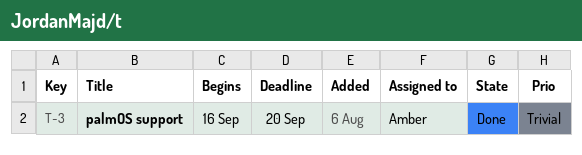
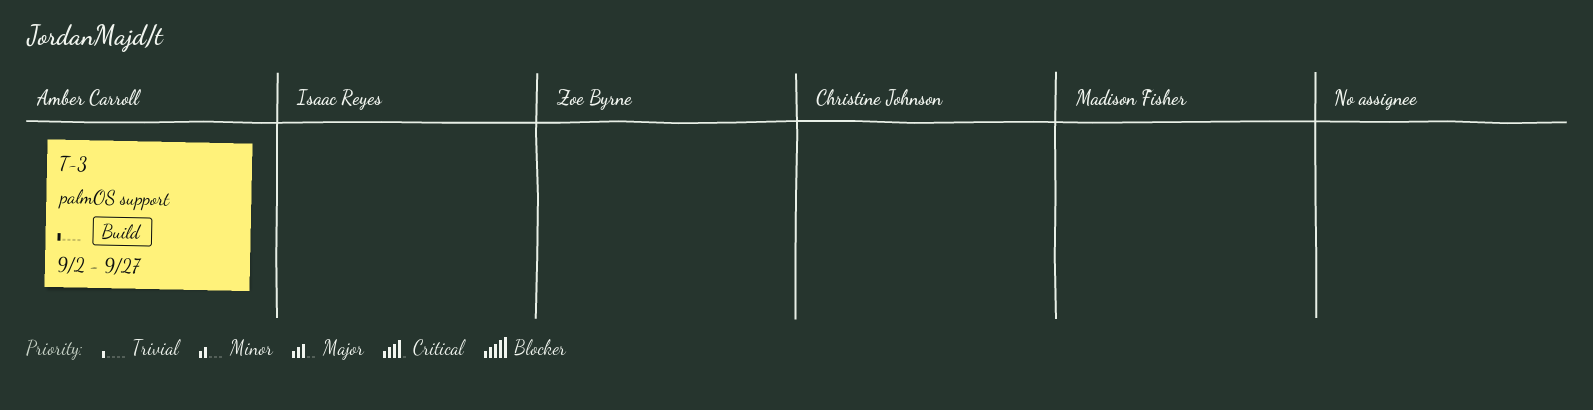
T-3, start: Sep 16 -> Sep 2
T-3, due: Sep 20 -> Sep 27

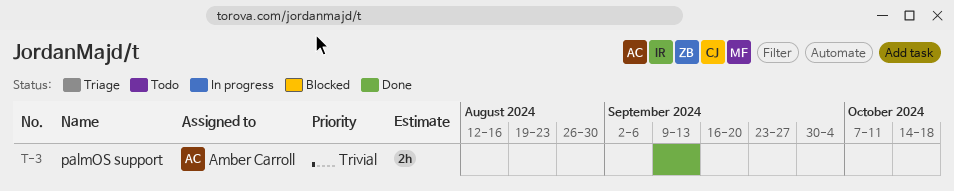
T-3, start: Sep 2 -> Sep 9
T-3, due: Sep 27 -> Sep 13

